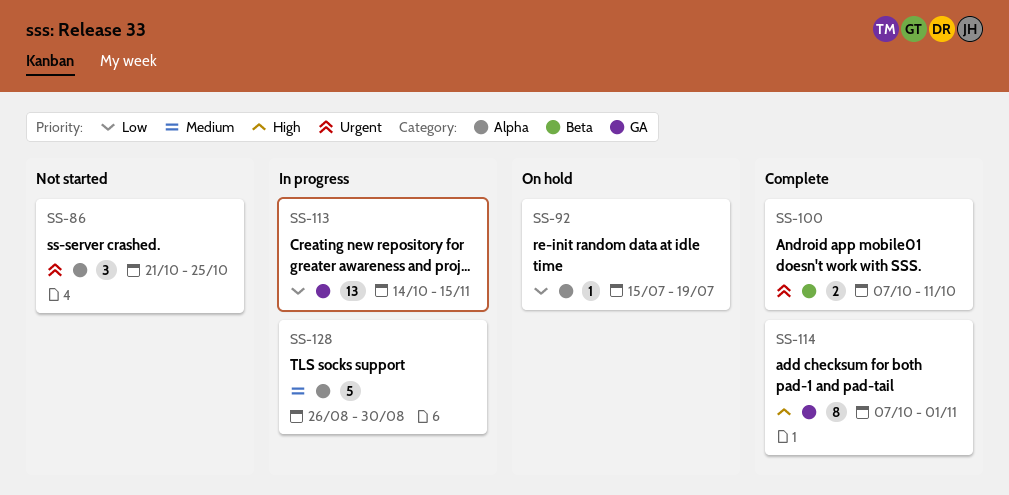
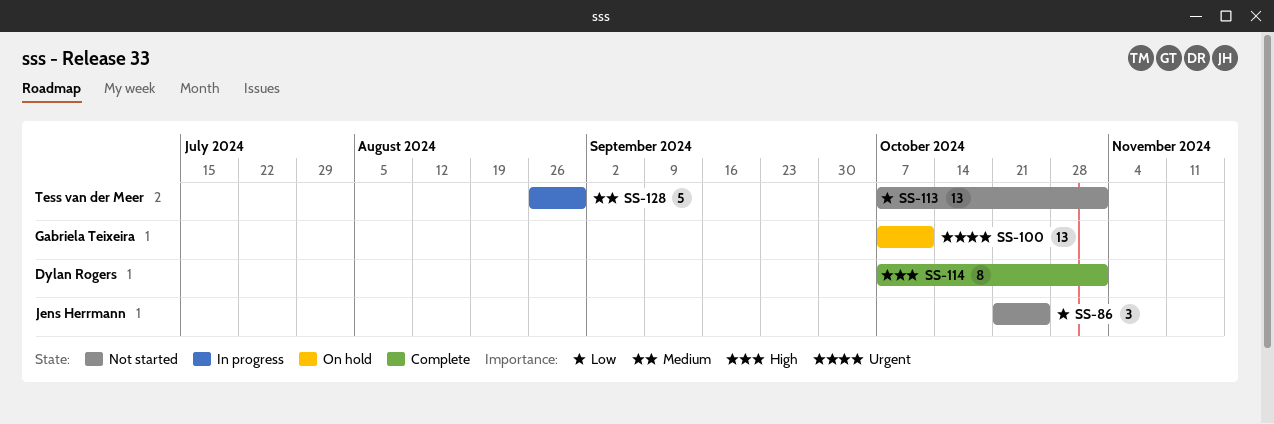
SS-86, priority: Urgent -> Low
SS-92: present -> none
SS-100, status: Complete -> On hold
SS-100, estimate: 2 -> 13
SS-113, status: In progress -> Not started
SS-113, start: Oct 14 -> Oct 7
SS-113, due: Nov 15 -> Nov 1

